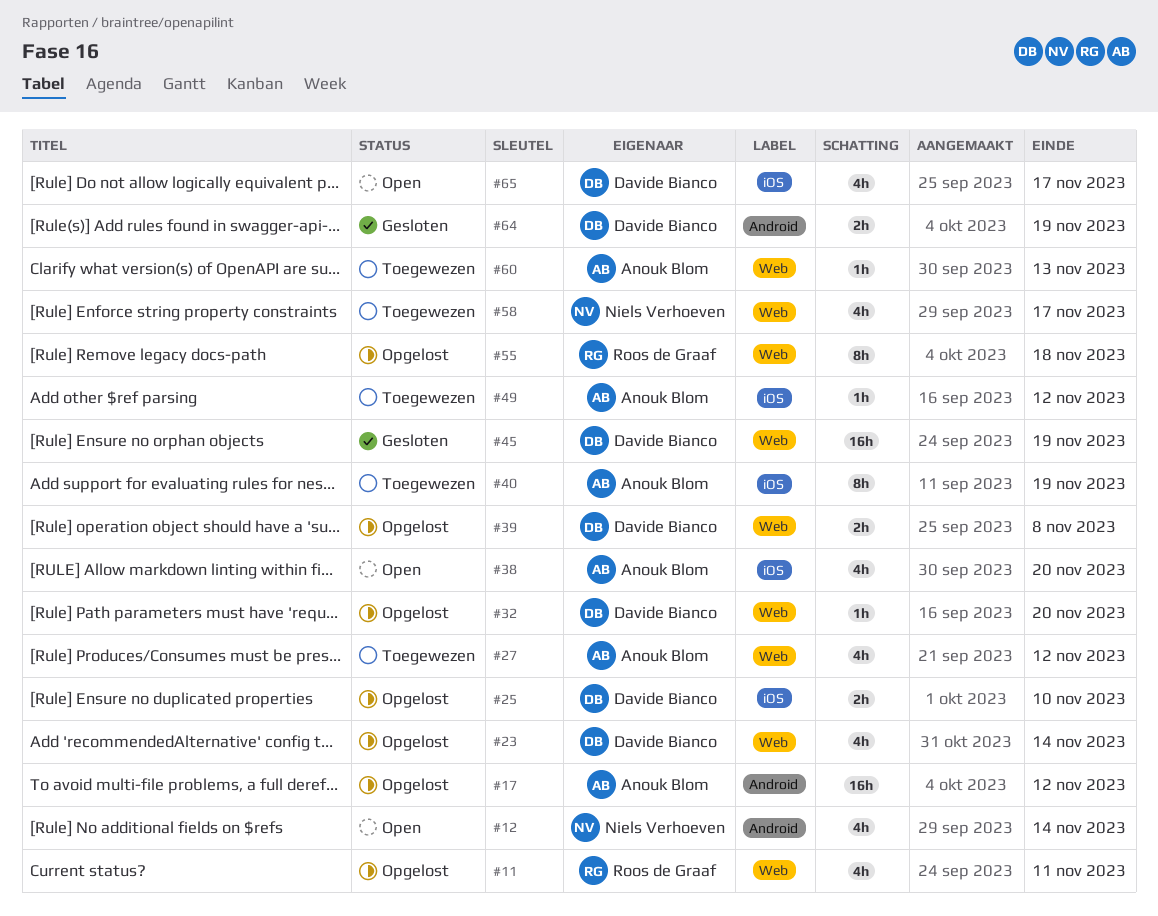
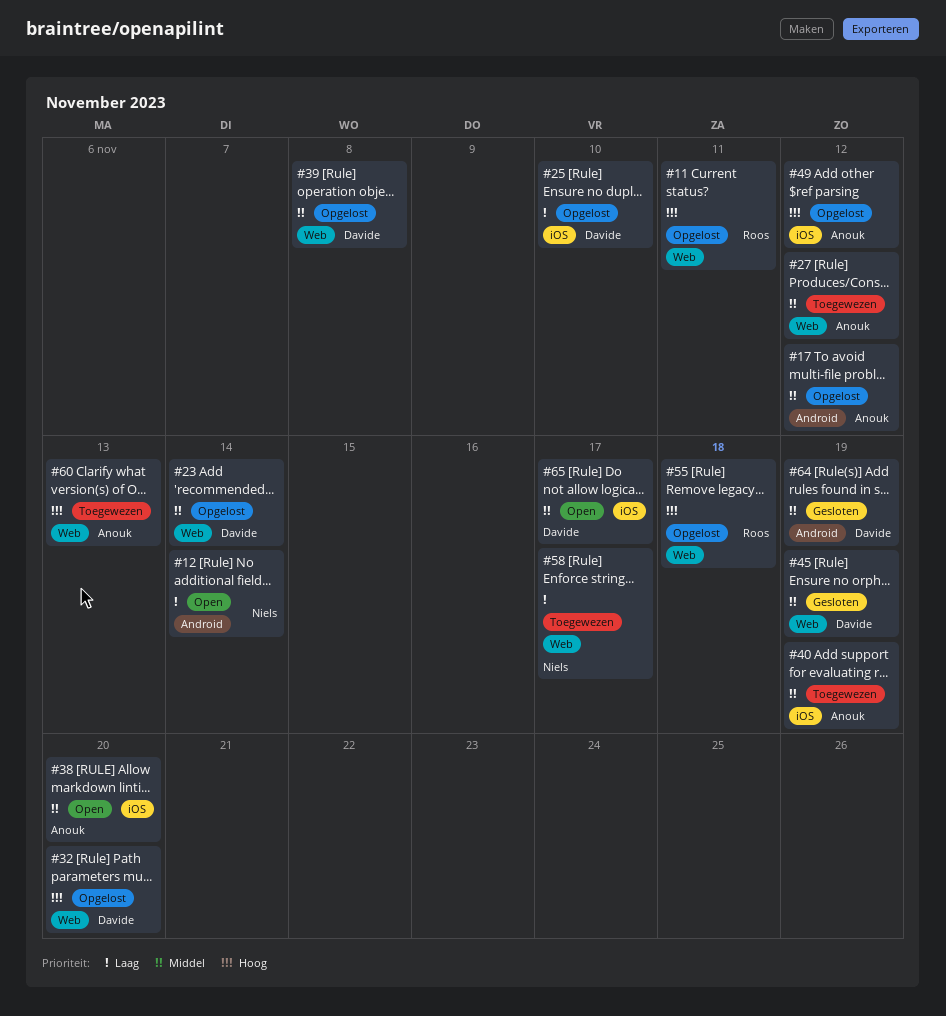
#49, status: Toegewezen -> Opgelost

